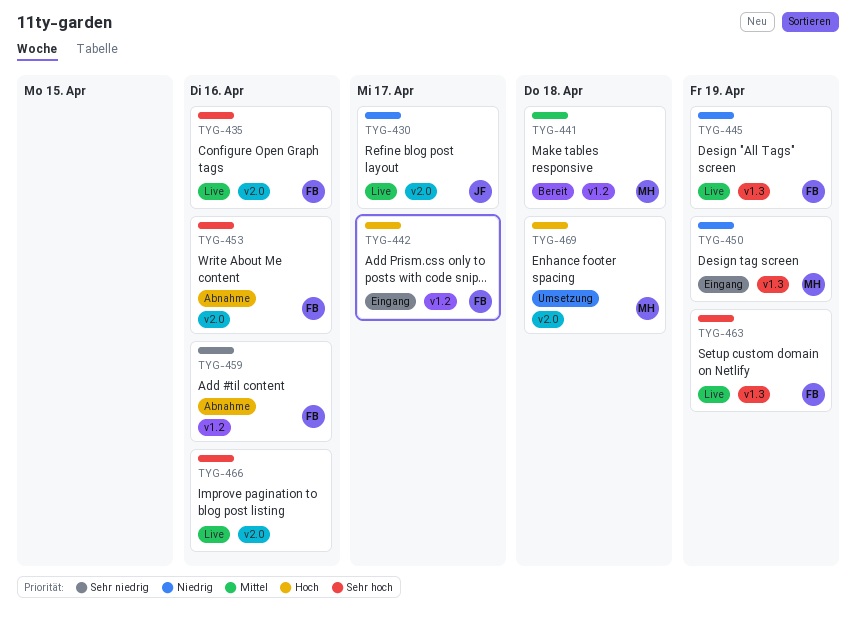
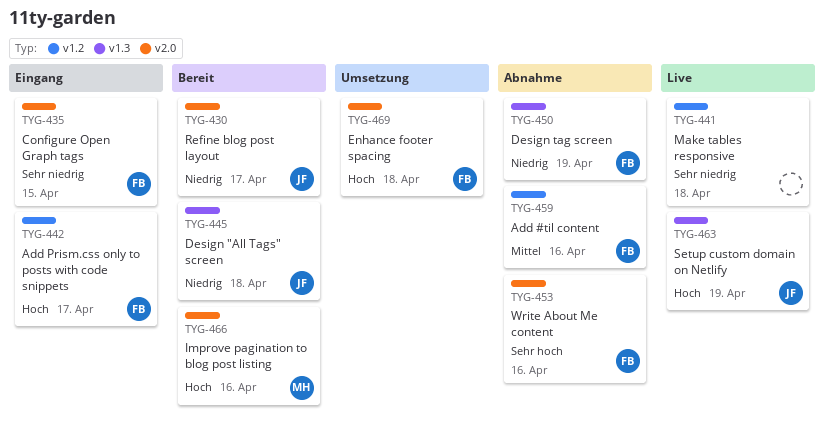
TYG-430, status: Live -> Bereit
TYG-435, status: Live -> Eingang
TYG-435, priority: Sehr hoch -> Sehr niedrig
TYG-435, due: Apr 16 -> Apr 15
TYG-441, status: Bereit -> Live
TYG-441, owner: MH -> none
TYG-441, priority: Mittel -> Sehr niedrig
TYG-445, status: Live -> Bereit
TYG-445, owner: FB -> JF
TYG-445, due: Apr 19 -> Apr 18
TYG-450, status: Eingang -> Abnahme
TYG-450, owner: MH -> FB
TYG-459, priority: Sehr niedrig -> Mittel
TYG-463, owner: FB -> JF
TYG-463, priority: Sehr hoch -> Hoch
TYG-466, status: Live -> Bereit
TYG-466, owner: none -> MH
TYG-466, priority: Sehr hoch -> Hoch
TYG-469, owner: MH -> FB

